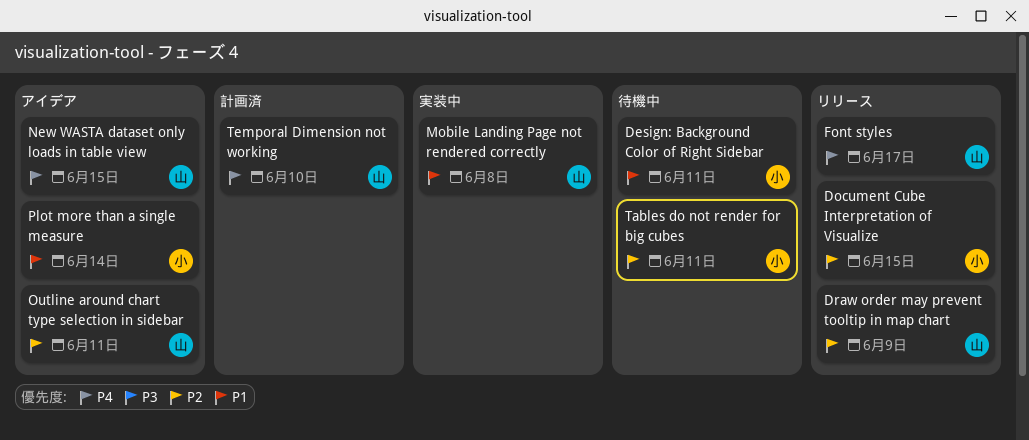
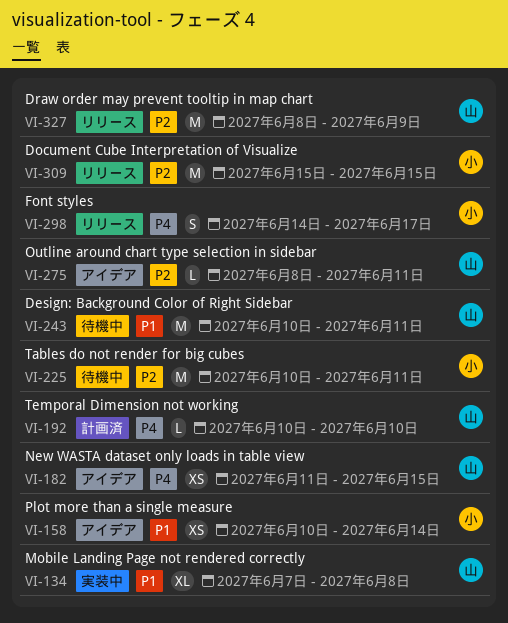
Design: Background Color of Right Sidebar, owner: 小 -> 山
Font styles, owner: 山 -> 小

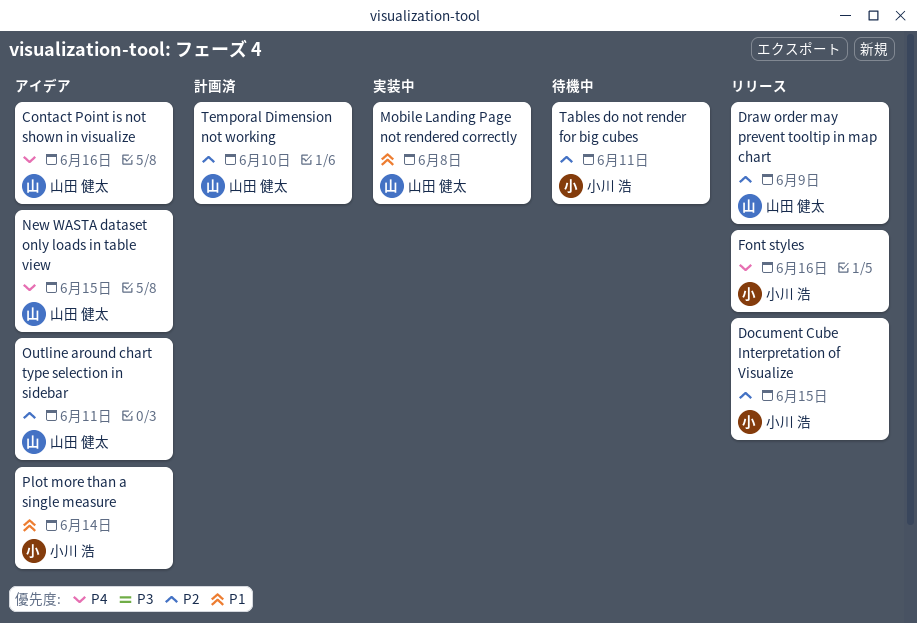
Contact Point is not shown in visualize: none -> present
Design: Background Color of Right Sidebar: present -> none
Font styles, due: Jun 17 -> Jun 16
Temporal Dimension not working, priority: P4 -> P2

